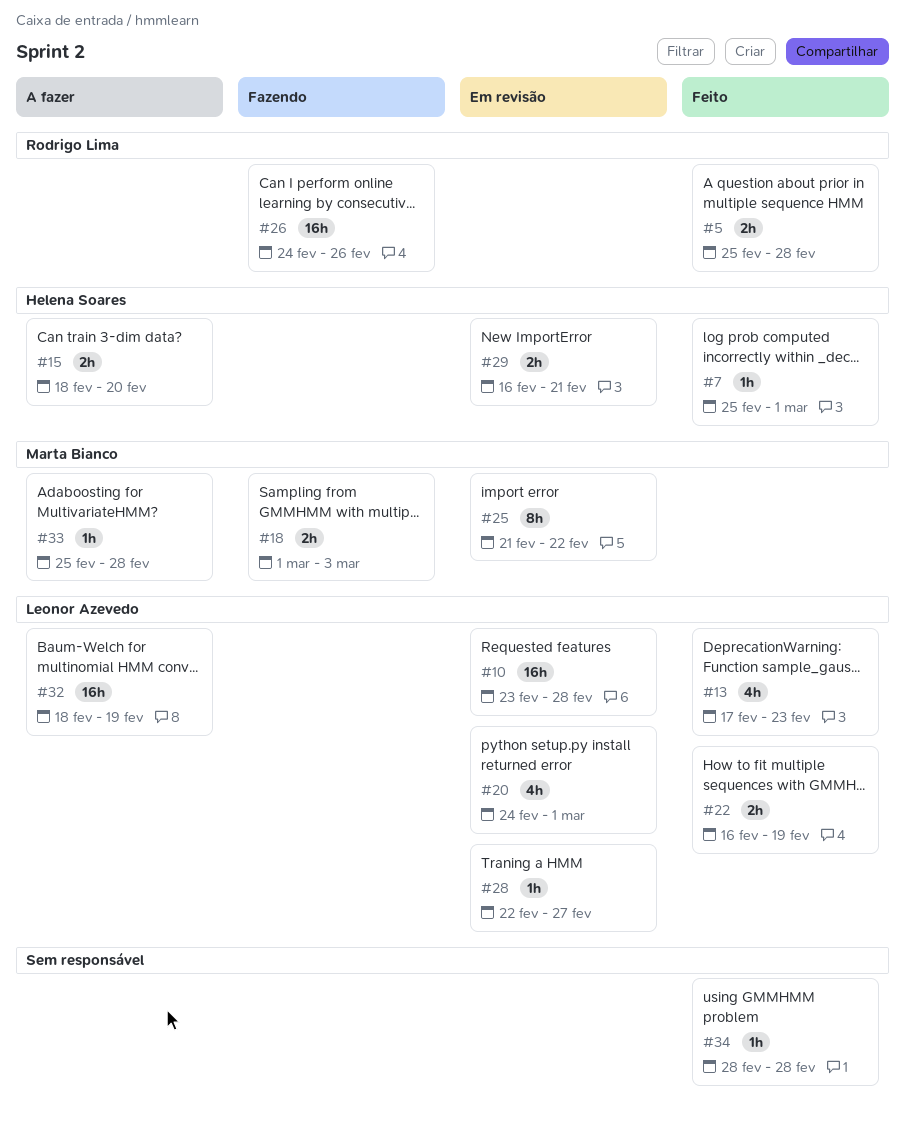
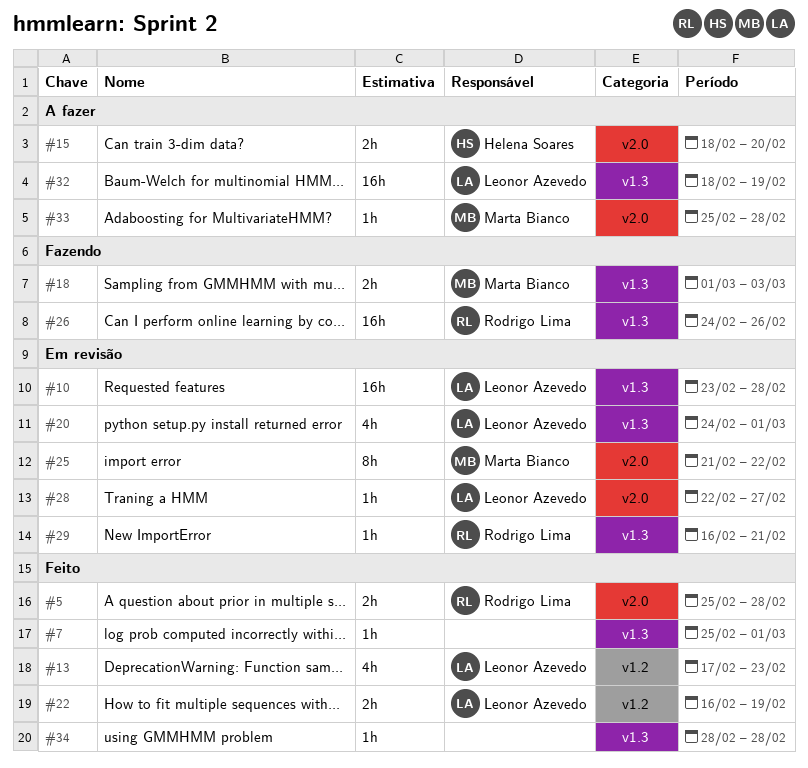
#7, owner: Helena Soares -> none
#29, owner: Helena Soares -> Rodrigo Lima
#29, estimate: 2h -> 1h

